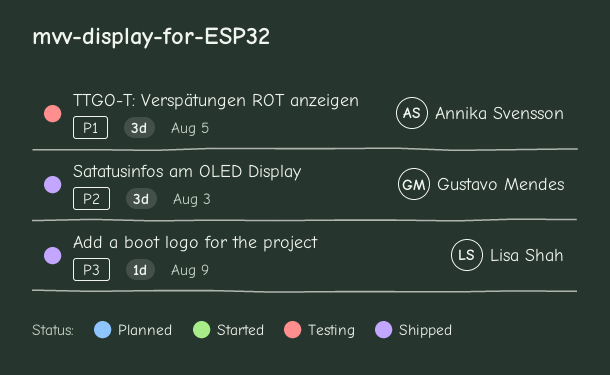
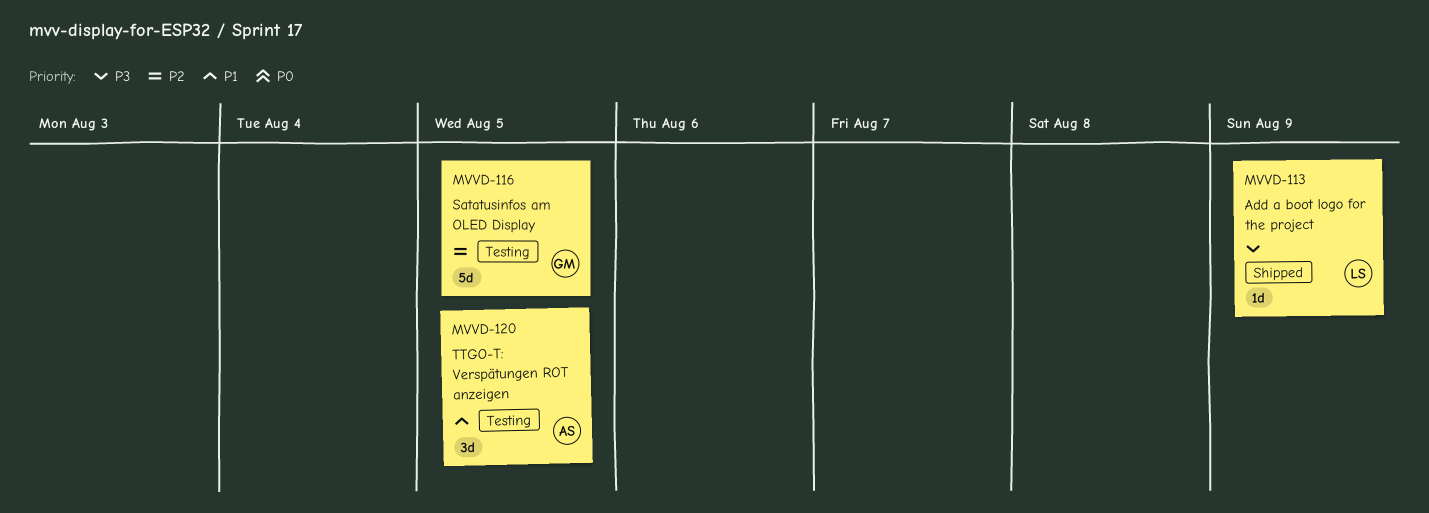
Satatusinfos am OLED Display, status: Shipped -> Testing
Satatusinfos am OLED Display, estimate: 3d -> 5d
Satatusinfos am OLED Display, due: Aug 3 -> Aug 5

